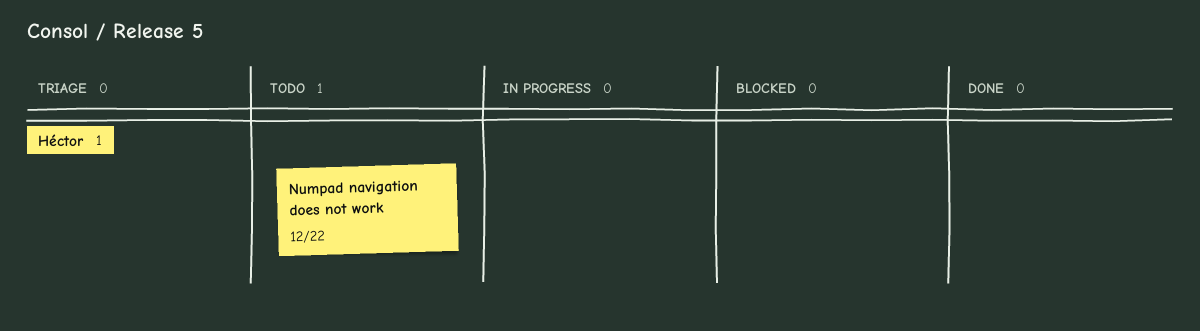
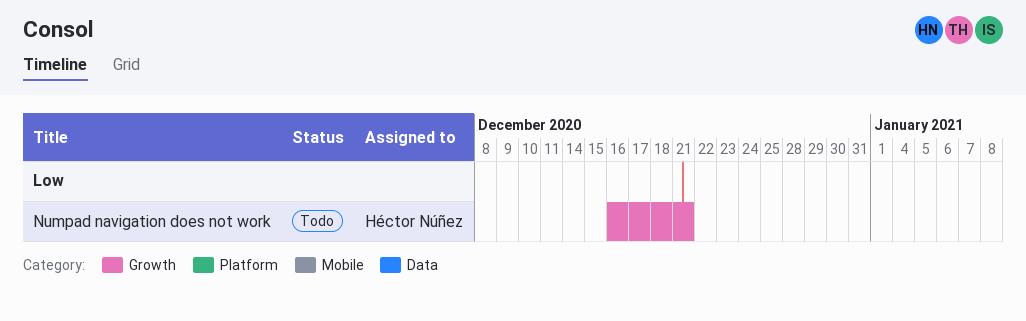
Numpad navigation does not work, due: Dec 22 -> Dec 21

